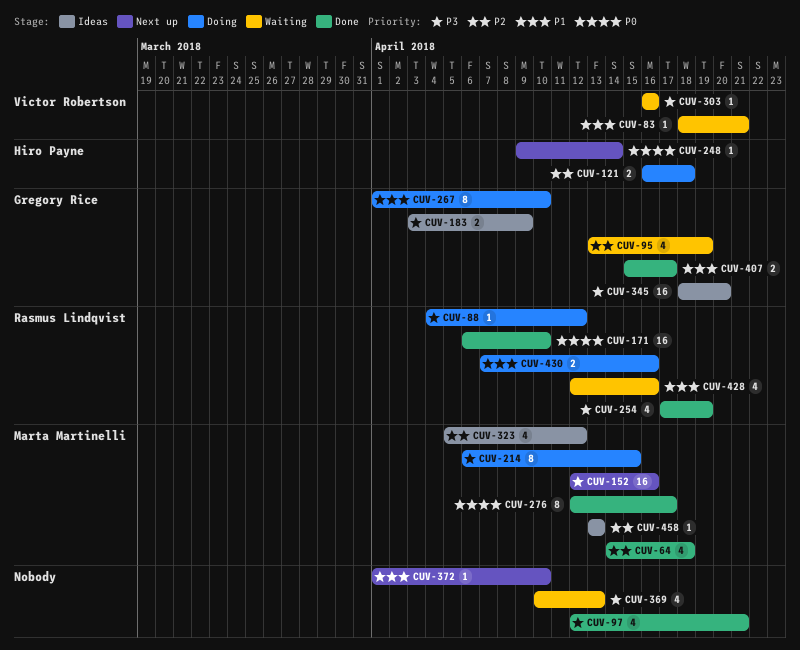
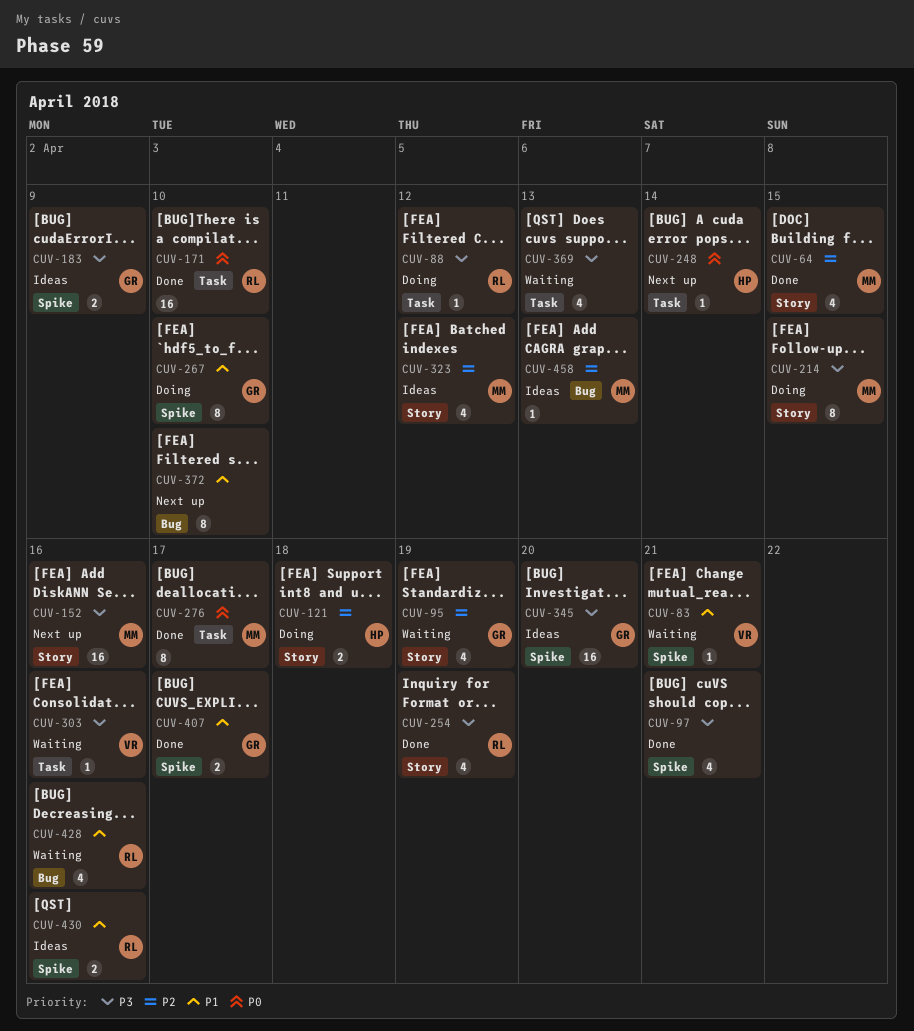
CUV-64, due: Apr 18 -> Apr 15
CUV-372, estimate: 1 -> 8
CUV-430, status: Doing -> Ideas

